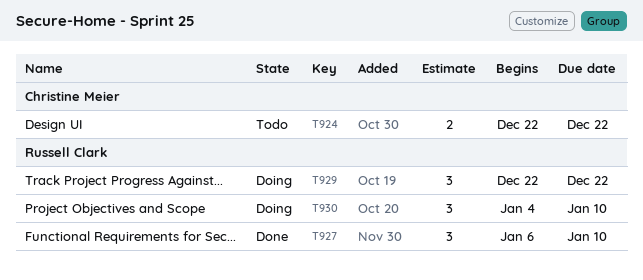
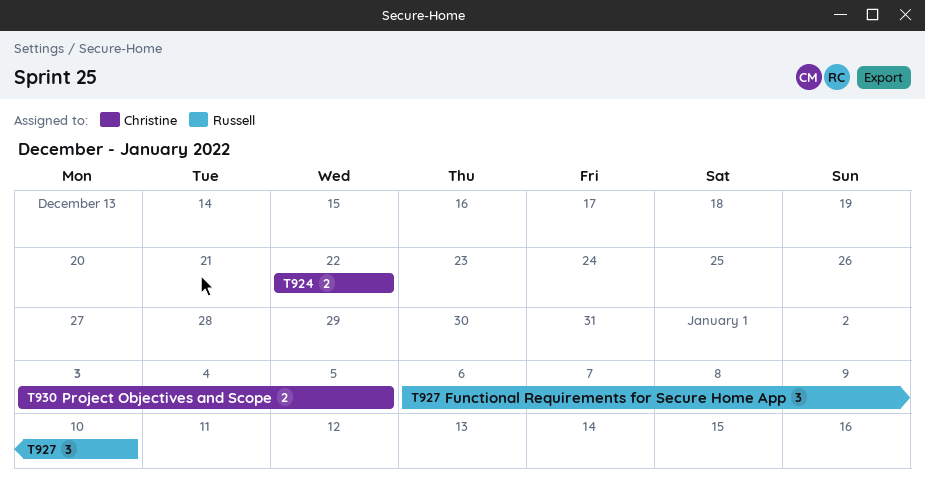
T929: present -> none
T930, owner: Russell Clark -> Christine Meier
T930, estimate: 3 -> 2
T930, start: Jan 4 -> Jan 3
T930, due: Jan 10 -> Jan 5

